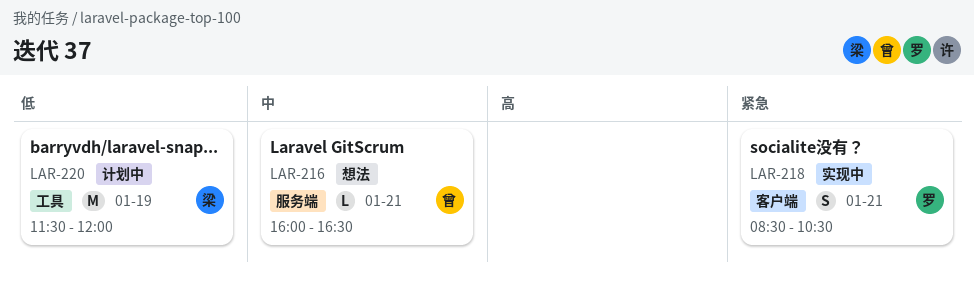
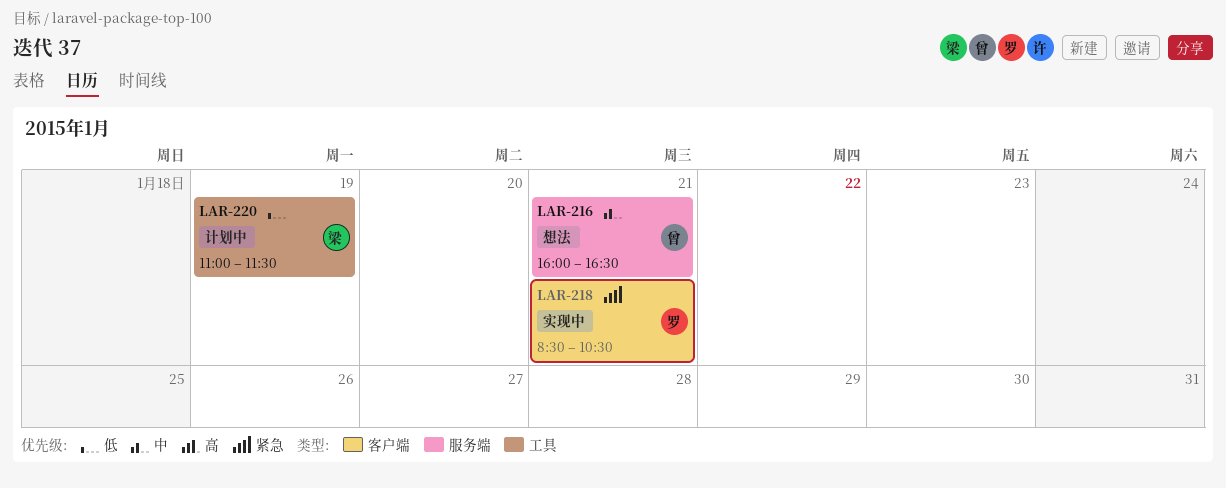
LAR-220, begins: 11:30 -> 11:00
LAR-220, ends: 12:00 -> 11:30

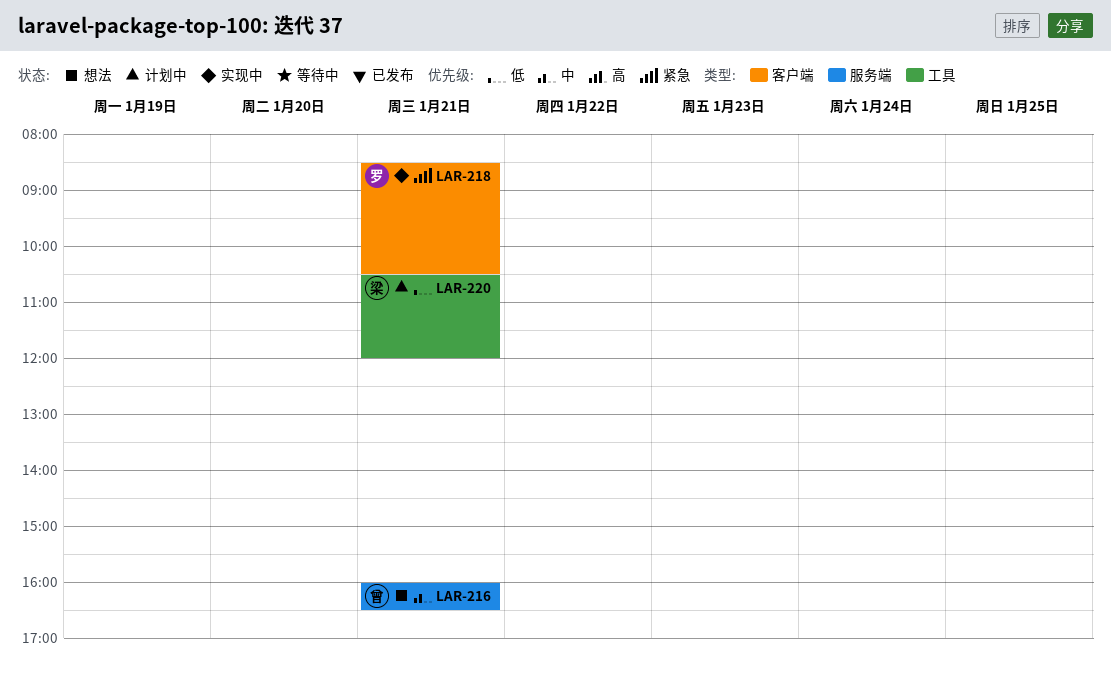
LAR-220, day: Jan 19 -> Jan 21
LAR-220, begins: 11:00 -> 10:30
LAR-220, ends: 11:30 -> 12:00

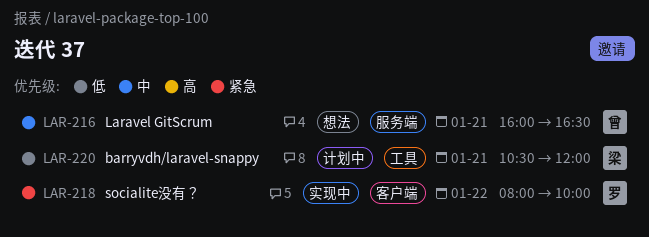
LAR-218, day: Jan 21 -> Jan 22
LAR-218, begins: 08:30 -> 08:00
LAR-218, ends: 10:30 -> 10:00

